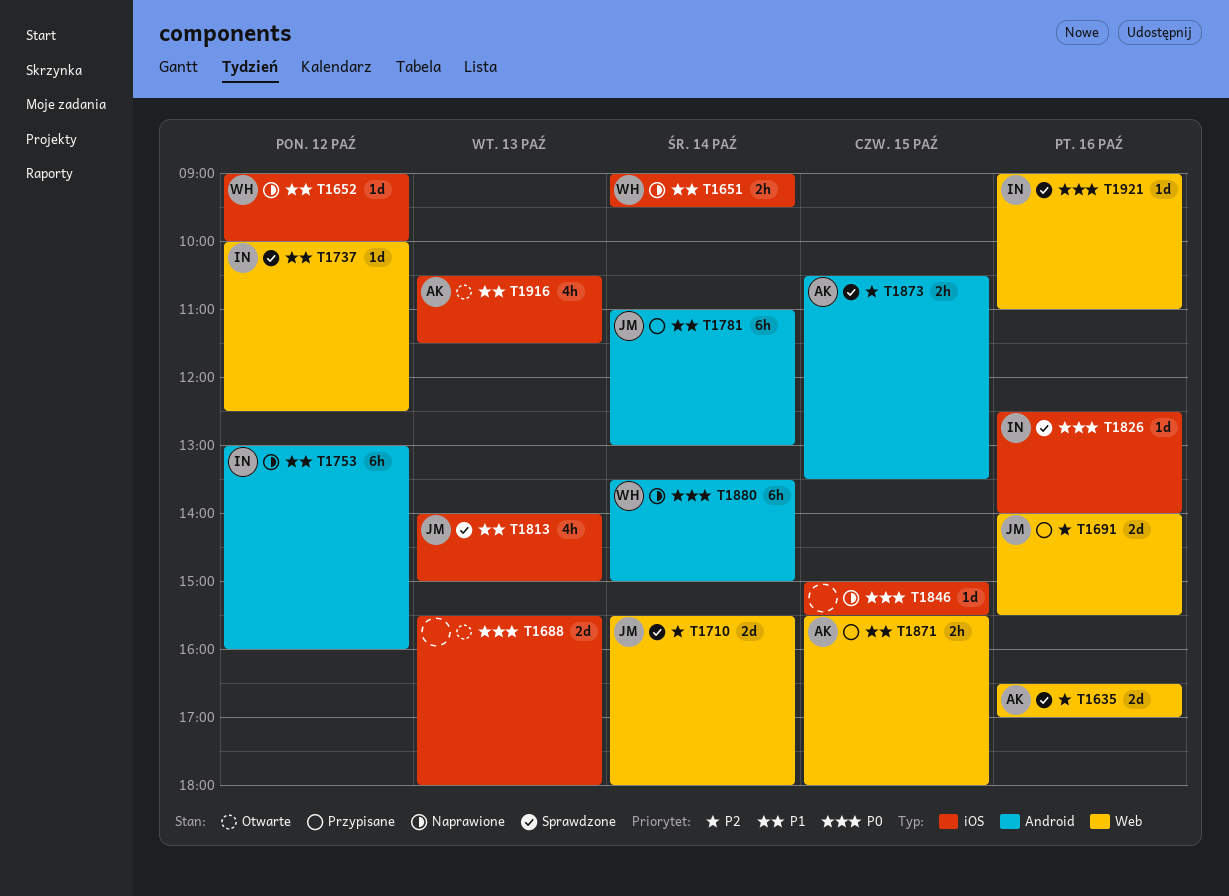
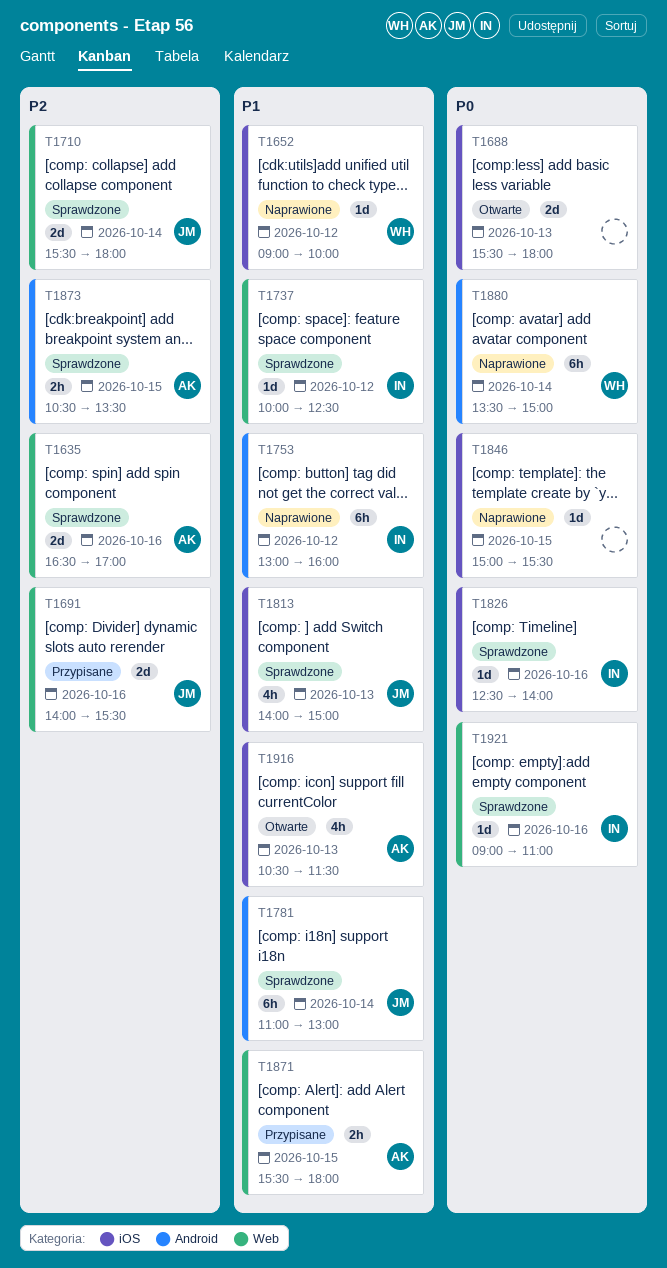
T1651: present -> none
T1781, status: Przypisane -> Sprawdzone

